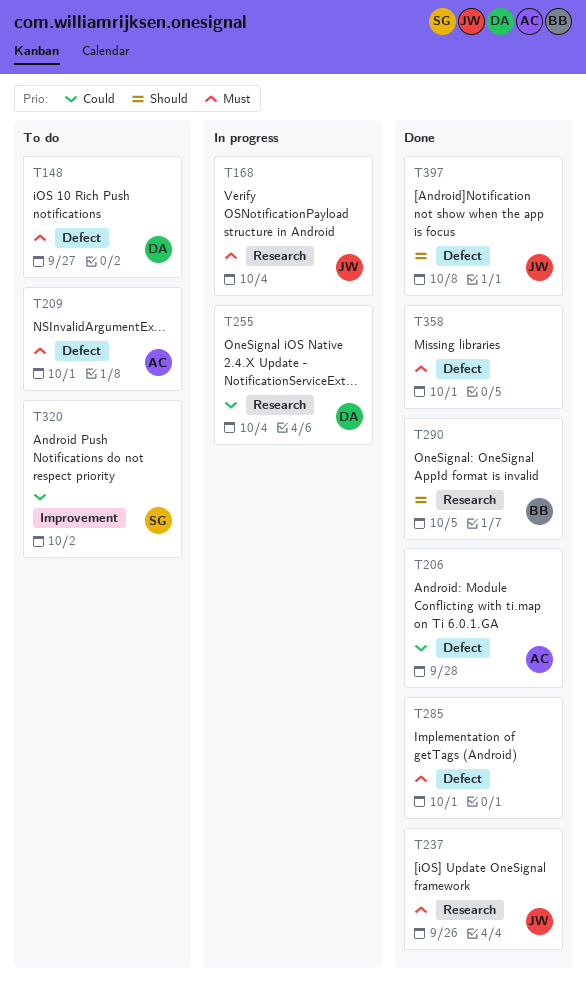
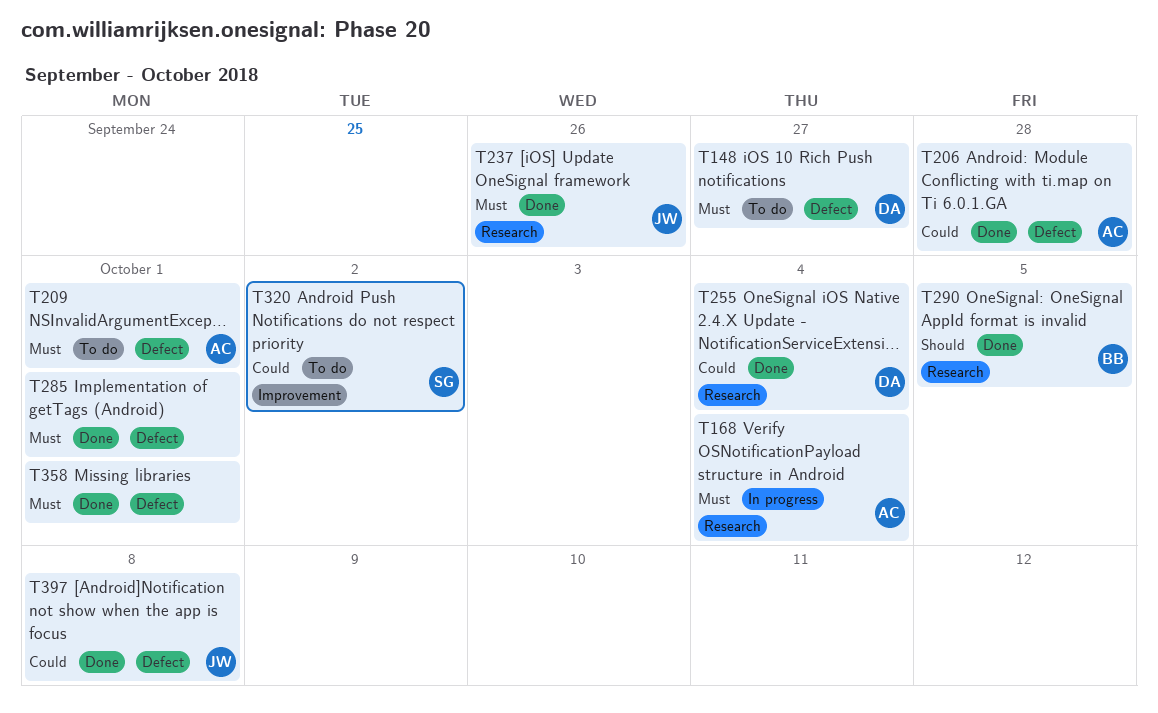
T168, owner: JW -> AC
T255, status: In progress -> Done
T397, priority: Should -> Could

